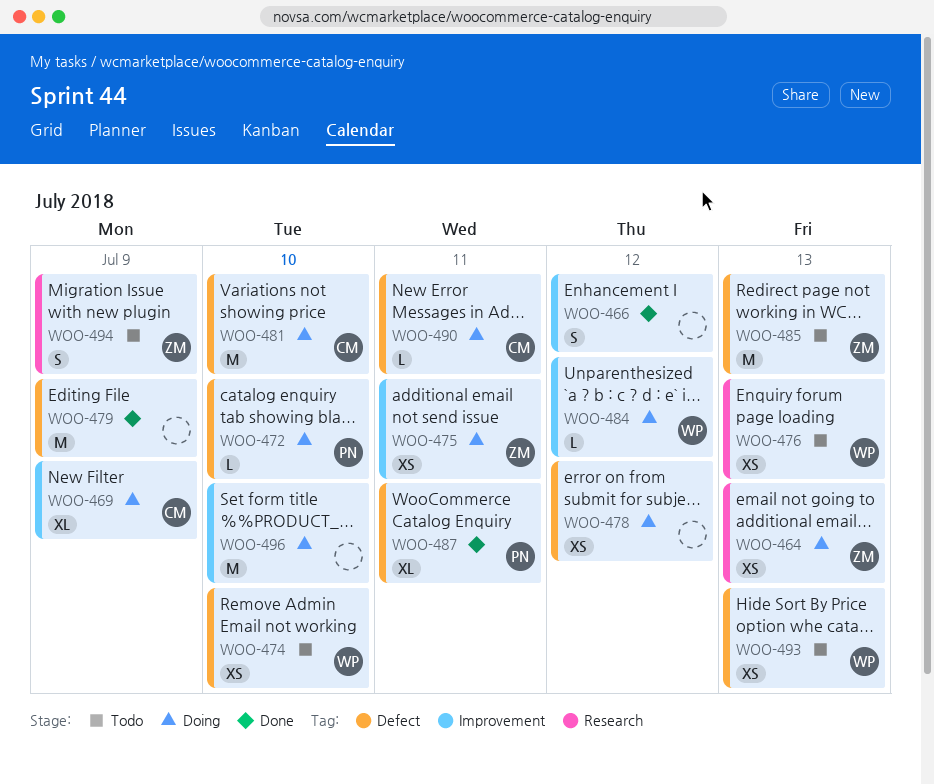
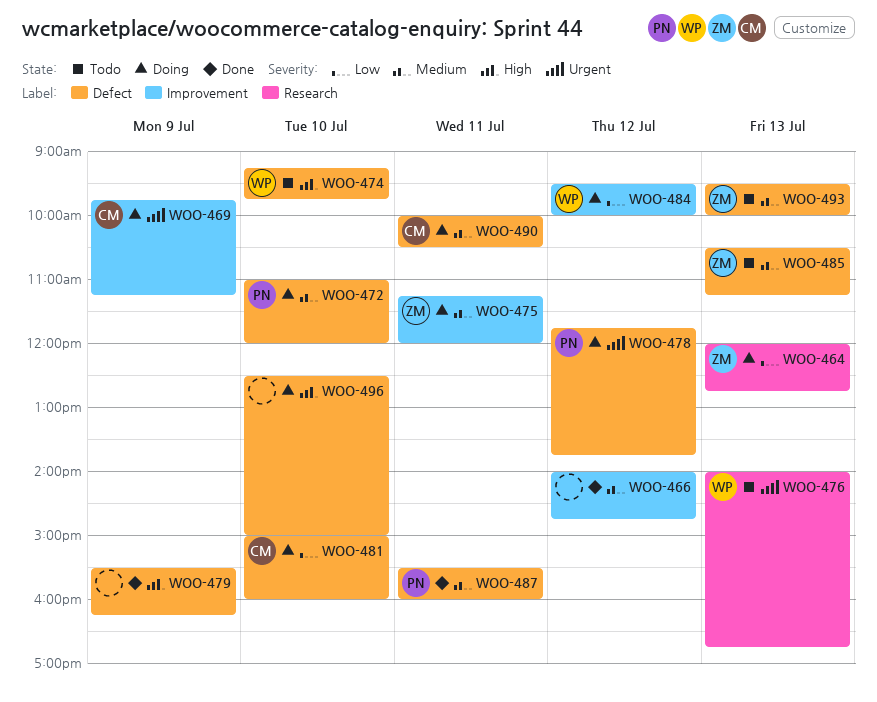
WOO-478, owner: none -> PN
WOO-493, owner: WP -> ZM
WOO-494: present -> none
WOO-496, label: Improvement -> Defect

